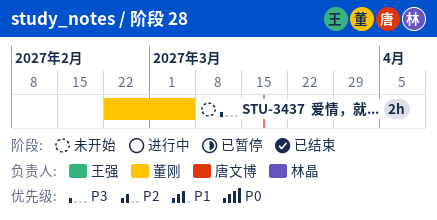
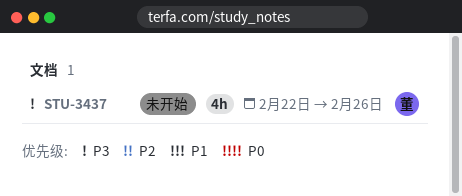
STU-3437, estimate: 2h -> 4h
STU-3437, due: Mar 5 -> Feb 26

